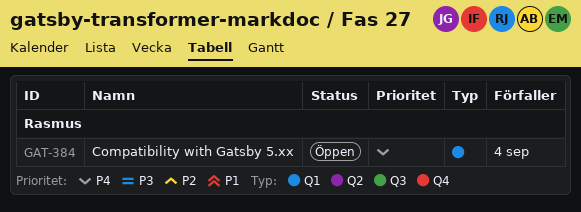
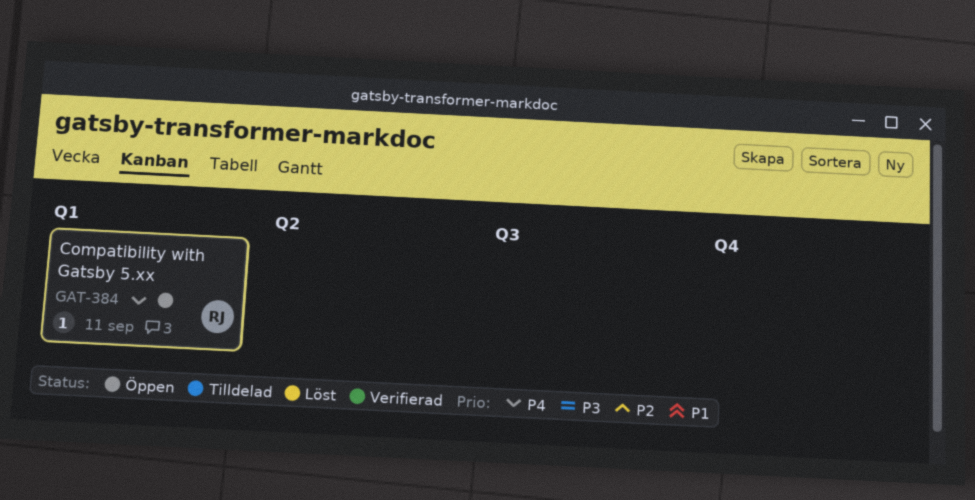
GAT-384, due: Sep 4 -> Sep 11

